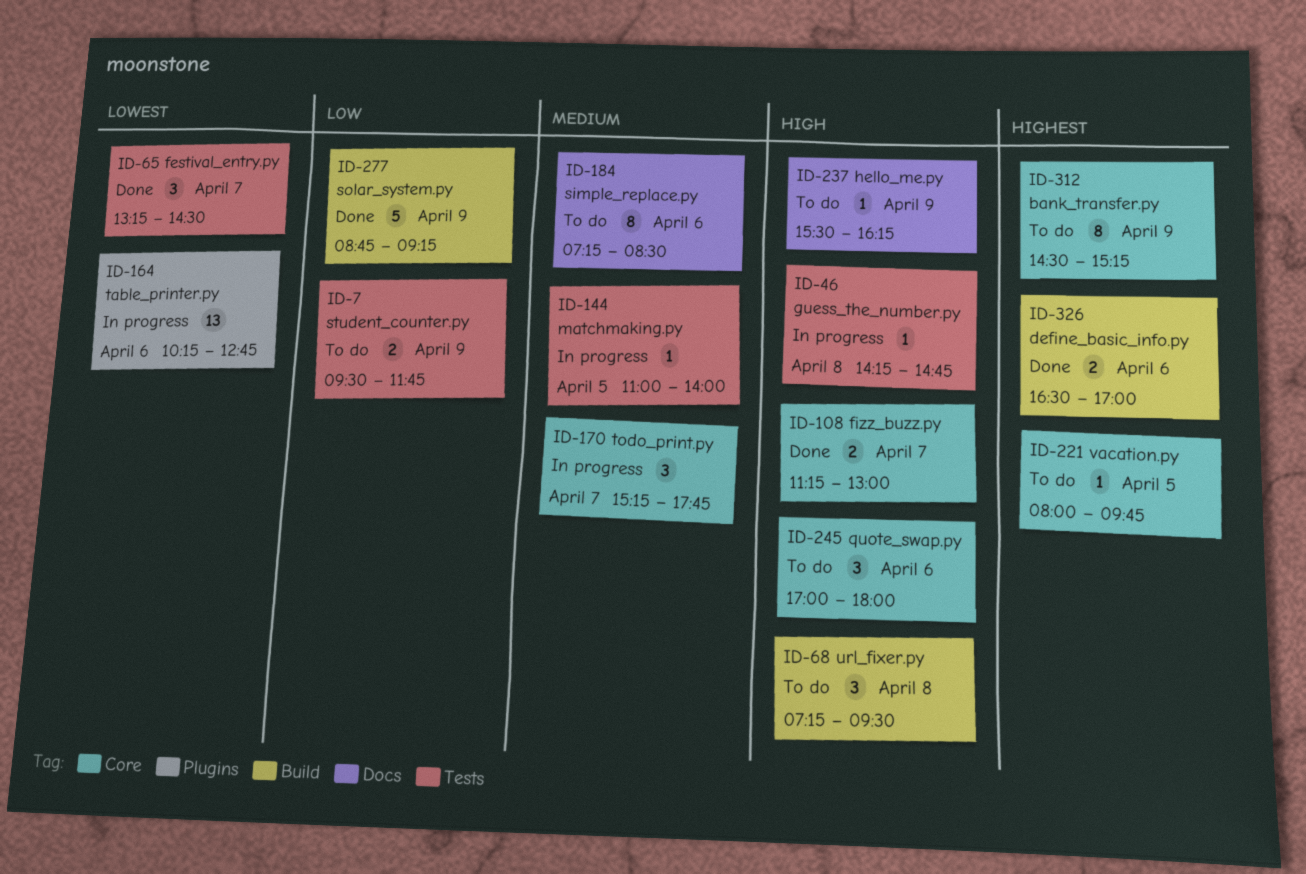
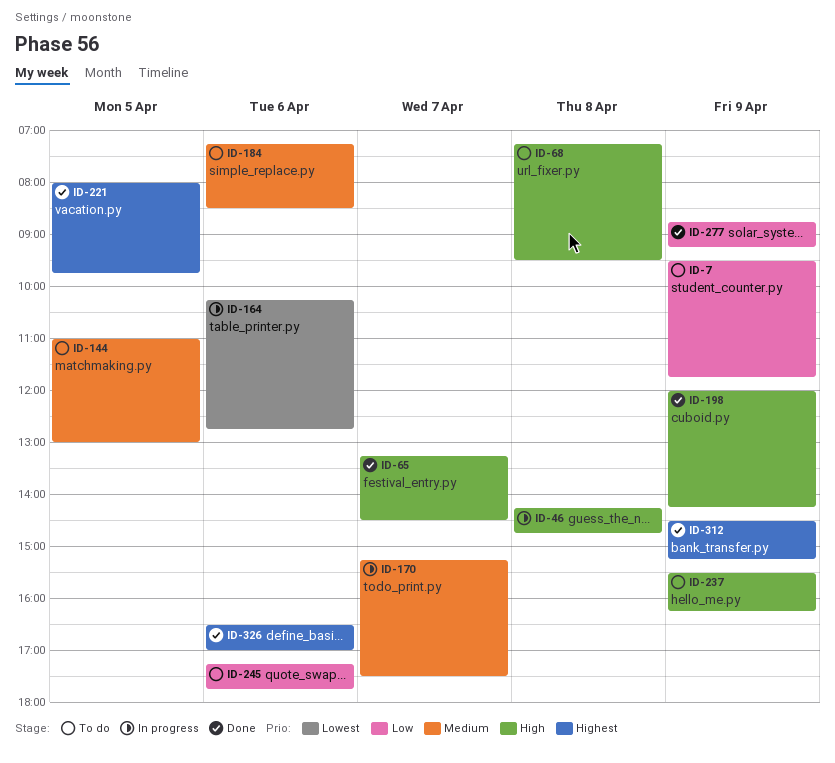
ID-65, priority: Lowest -> High
ID-108: present -> none
ID-144, status: In progress -> To do
ID-144, ends: 14:00 -> 13:00
ID-170, ends: 17:45 -> 17:30
ID-198: none -> present
ID-221, status: To do -> Done
ID-245, priority: High -> Low
ID-245, begins: 17:00 -> 17:15
ID-245, ends: 18:00 -> 17:45
ID-312, status: To do -> Done

